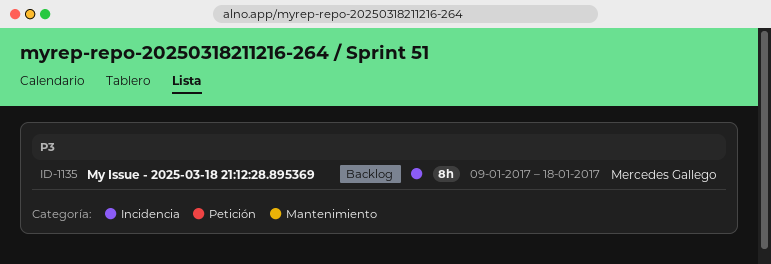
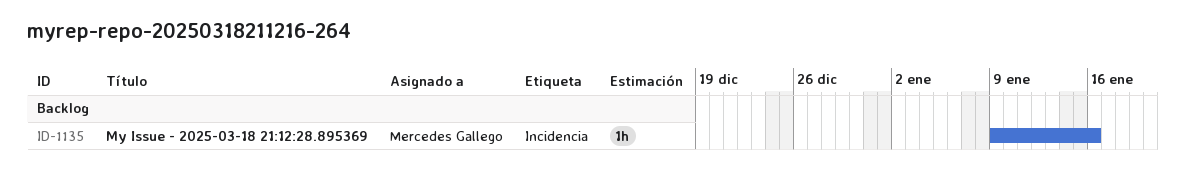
ID-1135, estimate: 8h -> 1h
ID-1135, due: Jan 18 -> Jan 16

